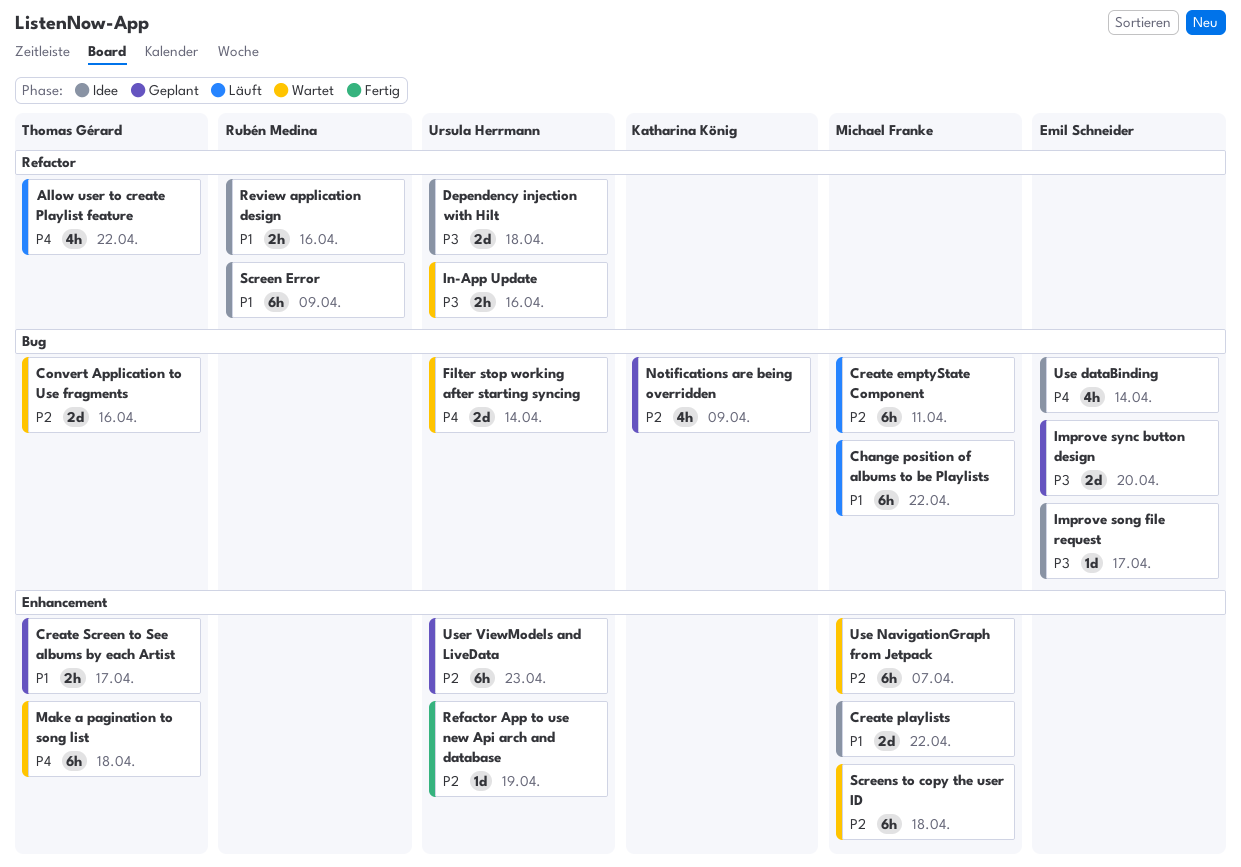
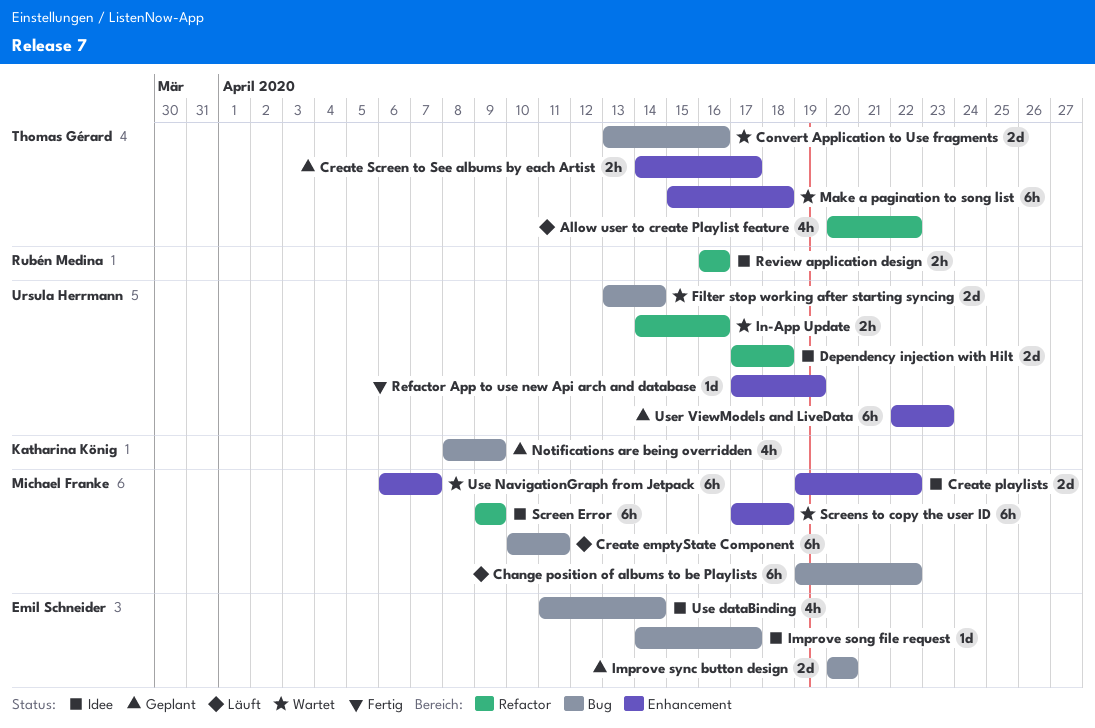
Screen Error, owner: Rubén Medina -> Michael Franke

